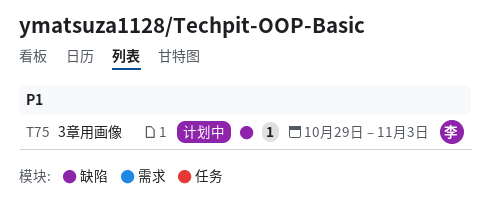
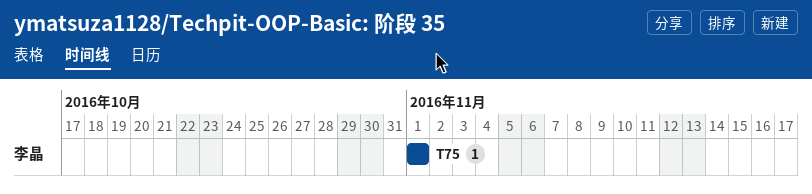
T75, start: Oct 29 -> Nov 1
T75, due: Nov 3 -> Nov 1

